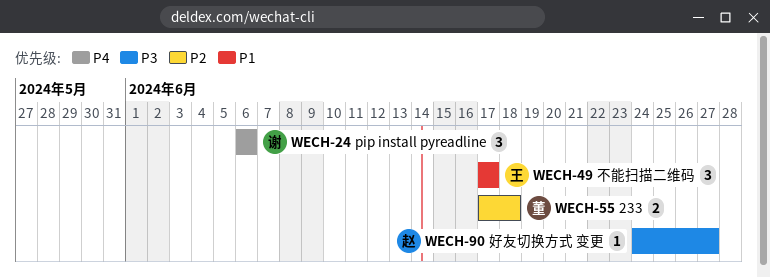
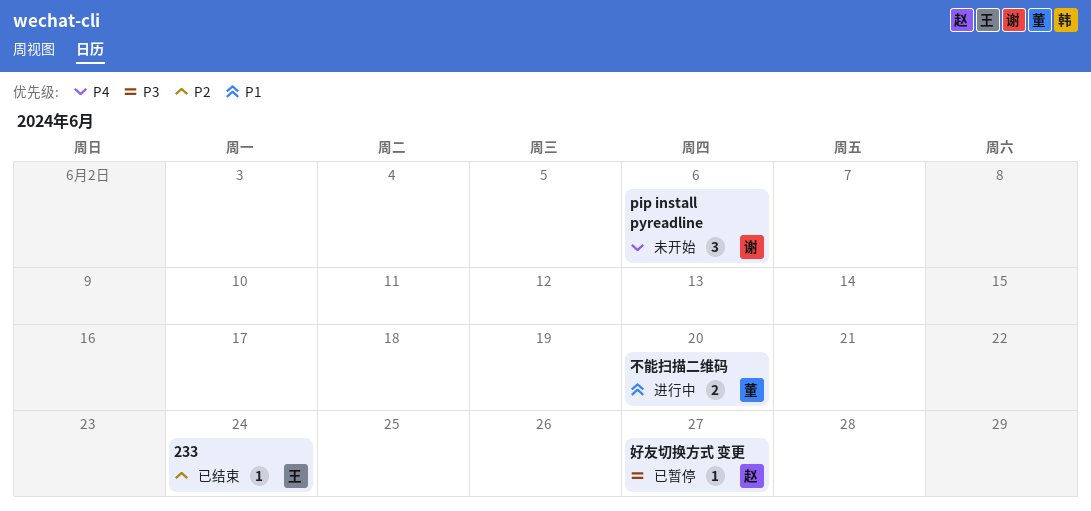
233, owner: 董 -> 王
233, estimate: 2 -> 1
233, due: Jun 18 -> Jun 24
不能扫描二维码, owner: 王 -> 董
不能扫描二维码, estimate: 3 -> 2
不能扫描二维码, due: Jun 17 -> Jun 20

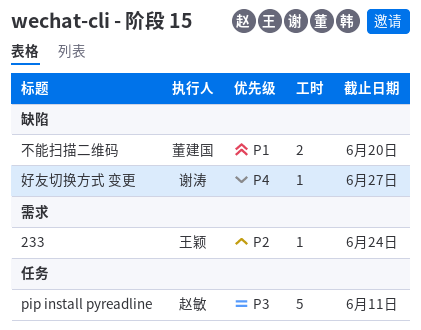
pip install pyreadline, owner: 谢涛 -> 赵敏
pip install pyreadline, priority: P4 -> P3
pip install pyreadline, estimate: 3 -> 5
pip install pyreadline, due: Jun 6 -> Jun 11
好友切换方式 变更, owner: 赵敏 -> 谢涛
好友切换方式 变更, priority: P3 -> P4

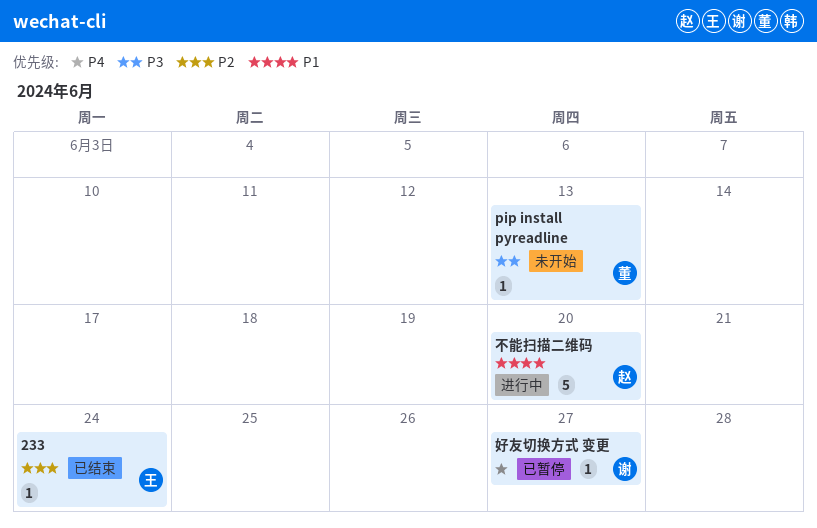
pip install pyreadline, owner: 赵敏 -> 董建国
pip install pyreadline, estimate: 5 -> 1
pip install pyreadline, due: Jun 11 -> Jun 13
不能扫描二维码, owner: 董建国 -> 赵敏
不能扫描二维码, estimate: 2 -> 5

